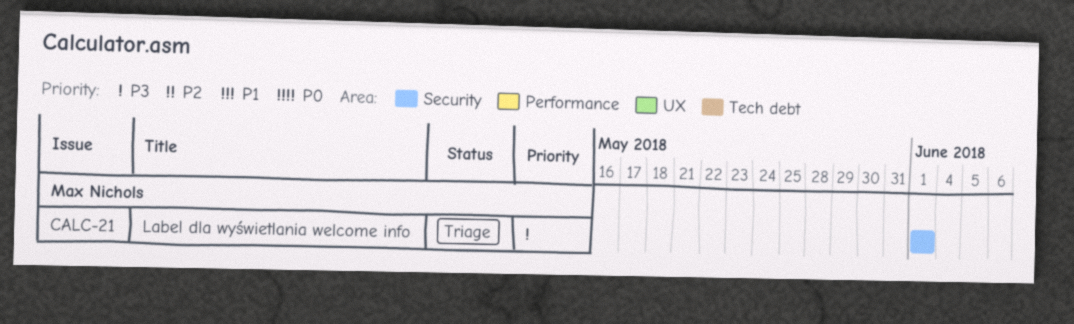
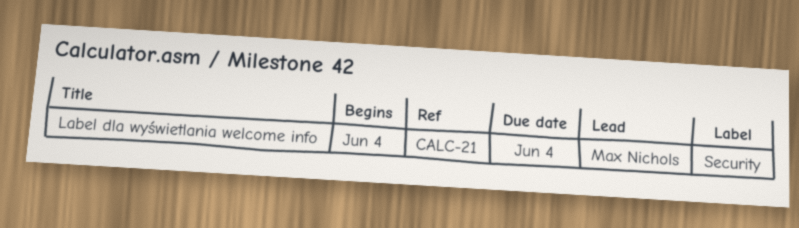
CALC-21, start: Jun 1 -> Jun 4
CALC-21, due: Jun 1 -> Jun 4

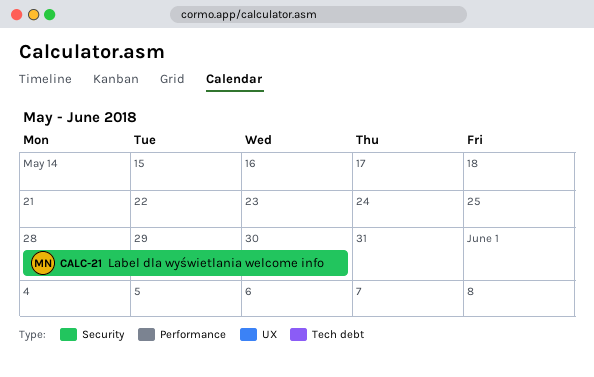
CALC-21, start: Jun 4 -> May 28
CALC-21, due: Jun 4 -> May 30

